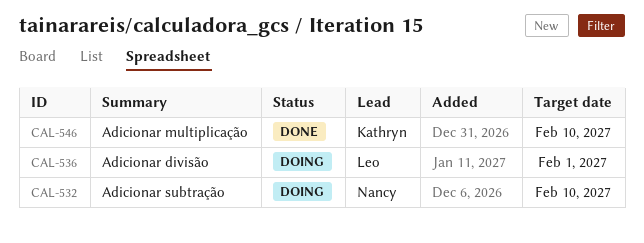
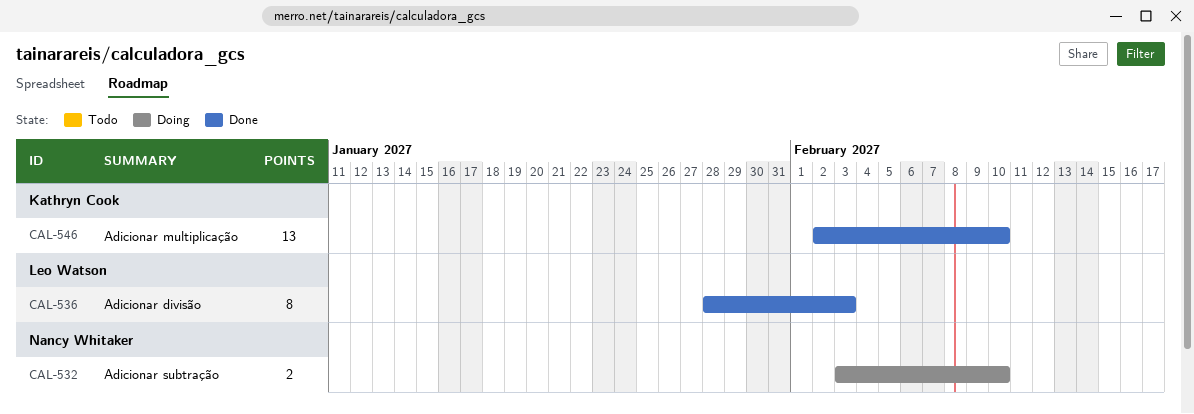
CAL-536, status: Doing -> Done
CAL-536, due: Feb 1 -> Feb 3

